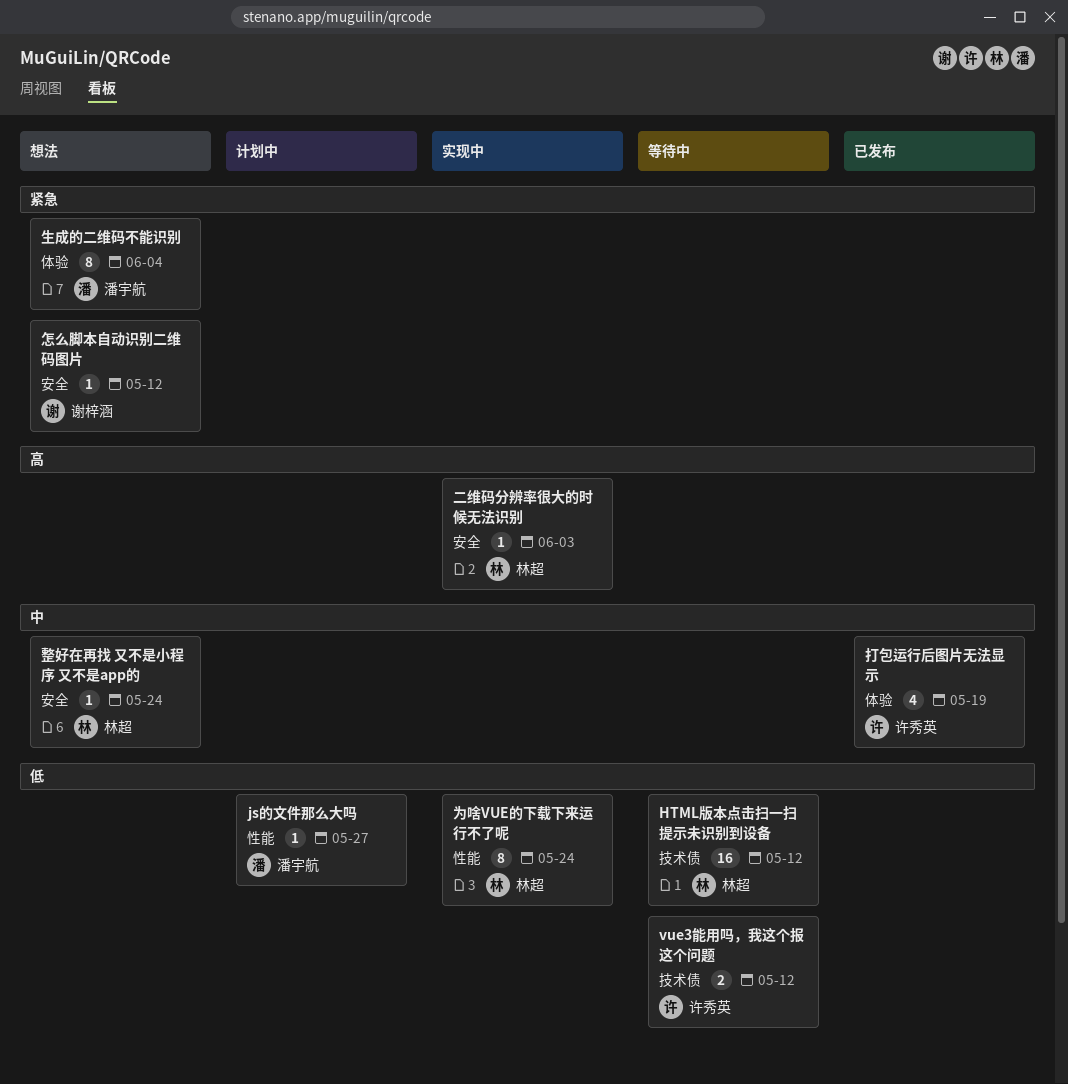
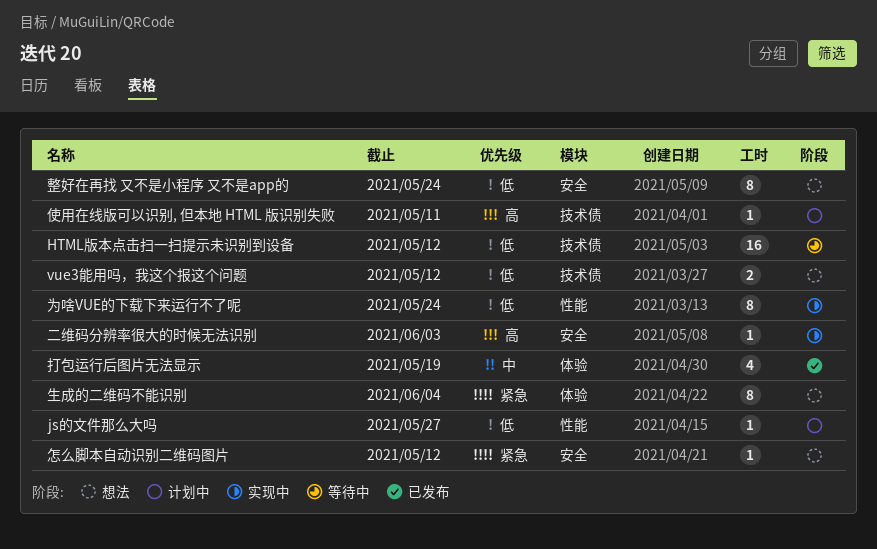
vue3能用吗，我这个报这个问题, status: 等待中 -> 想法
使用在线版可以识别, 但本地 HTML 版识别失败: none -> present
整好在再找 又不是小程序 又不是app的, priority: 中 -> 低
整好在再找 又不是小程序 又不是app的, estimate: 1 -> 8

